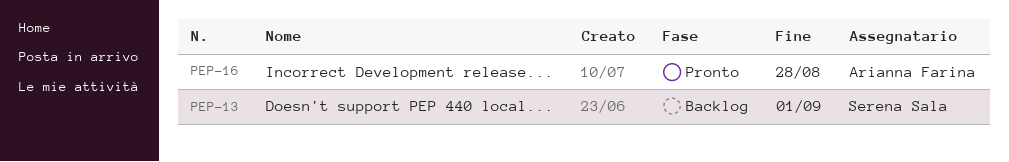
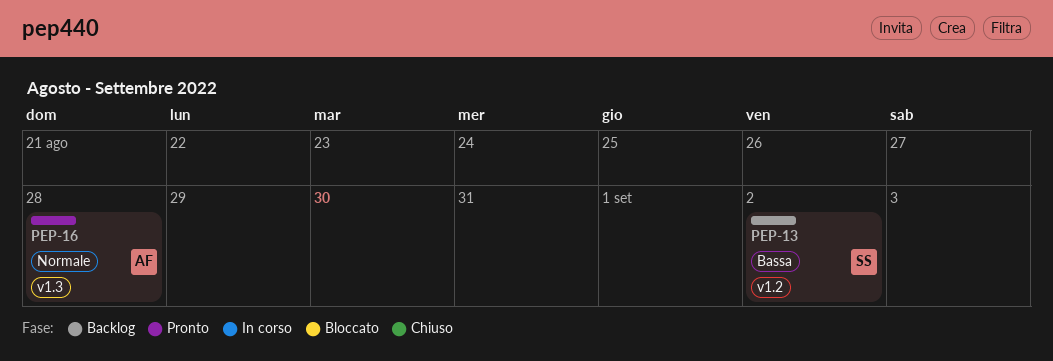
PEP-13, due: Sep 1 -> Sep 2

